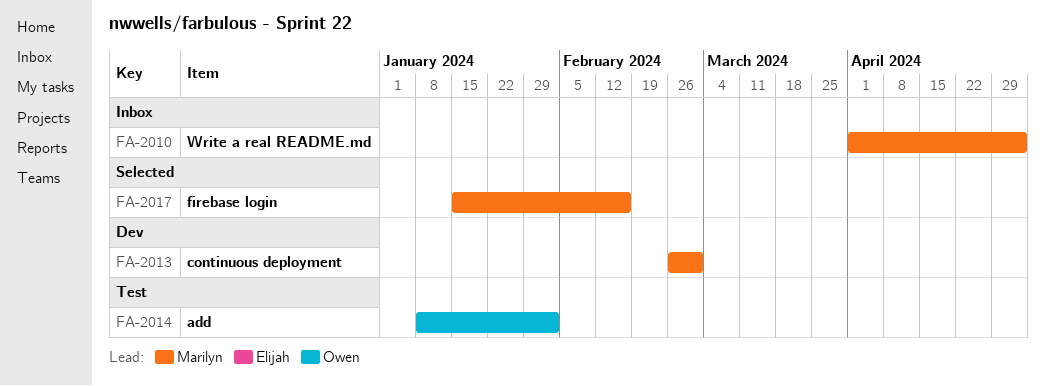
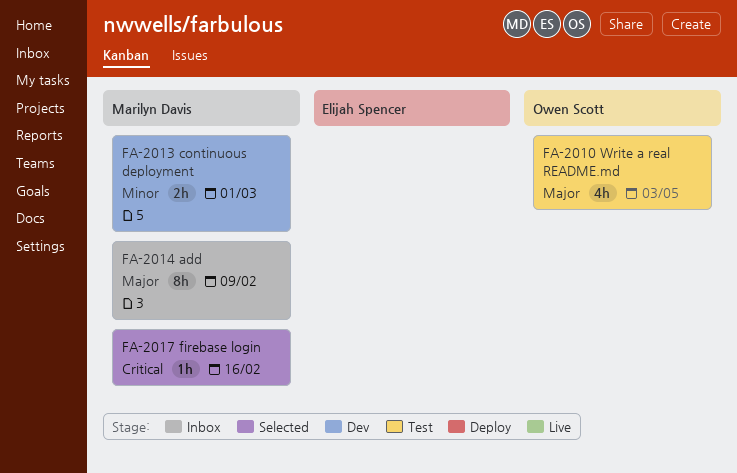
FA-2010, status: Inbox -> Test
FA-2010, owner: Marilyn Davis -> Owen Scott
FA-2014, status: Test -> Inbox
FA-2014, owner: Owen Scott -> Marilyn Davis
FA-2014, due: Feb 2 -> Feb 9

